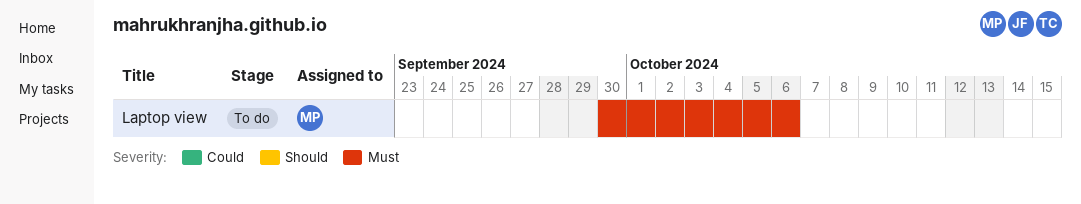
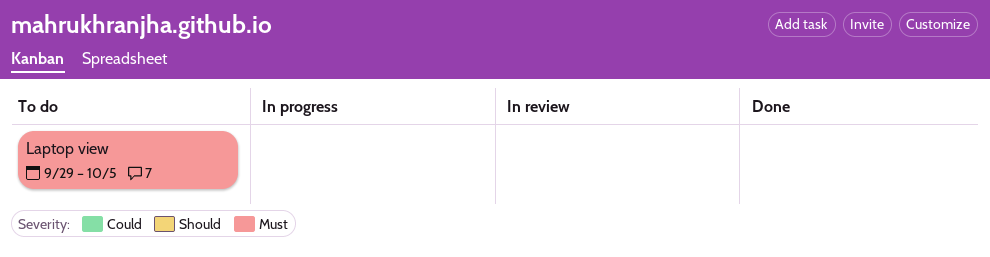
Laptop view, start: Sep 30 -> Sep 29
Laptop view, due: Oct 6 -> Oct 5

